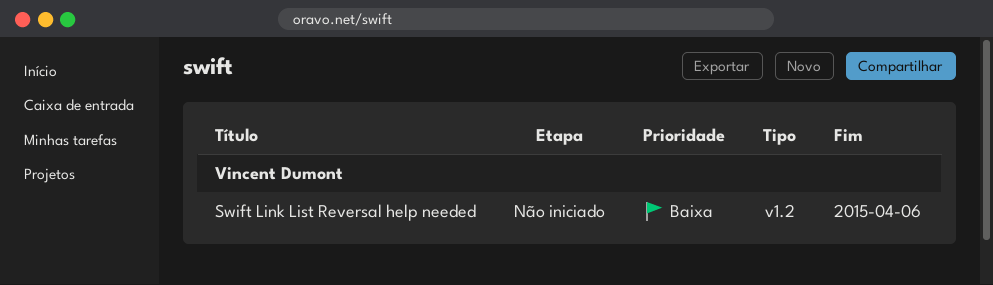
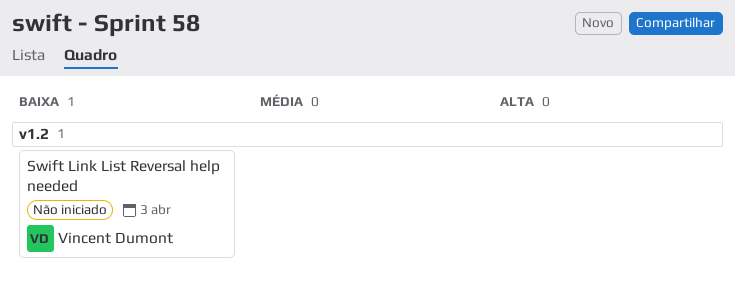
Swift Link List Reversal help needed, due: Apr 6 -> Apr 3

